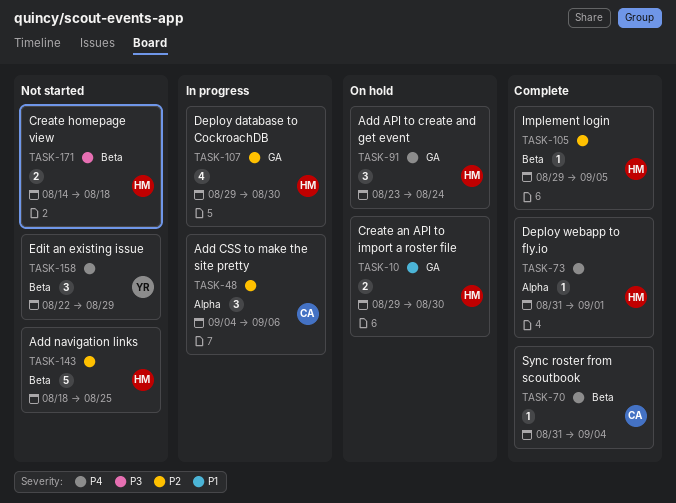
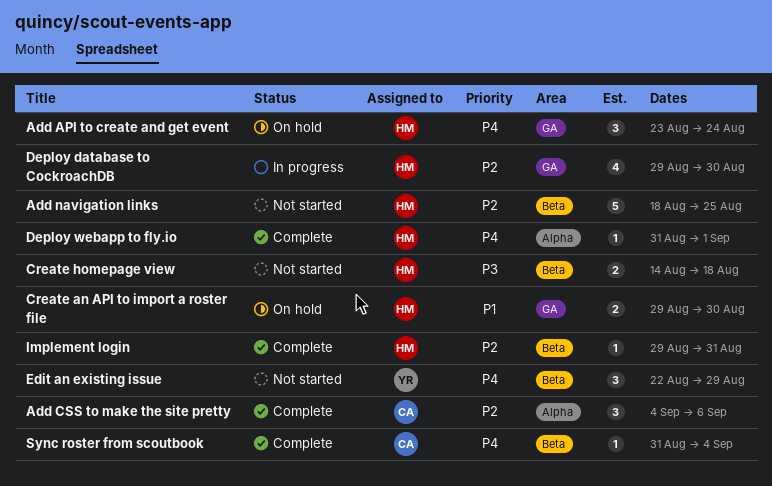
Add CSS to make the site pretty, status: In progress -> Complete
Implement login, due: Sep 5 -> Aug 31

